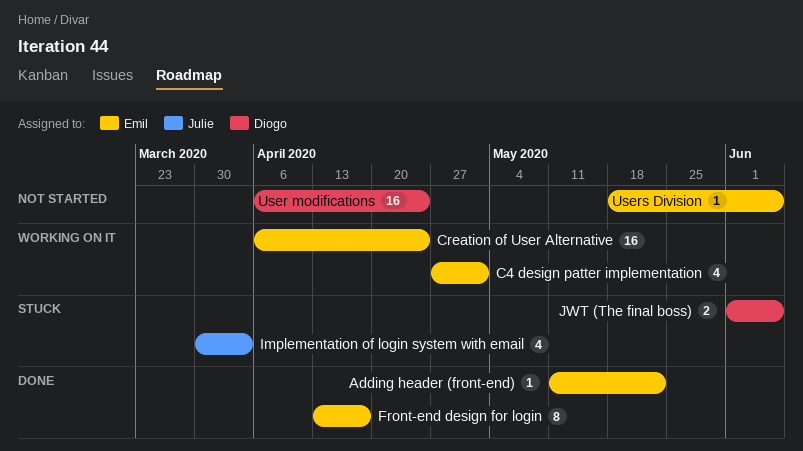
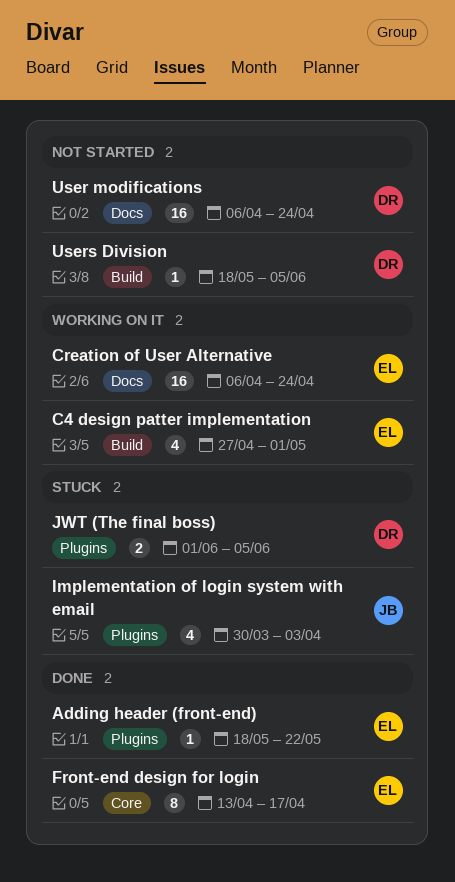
Adding header (front-end), start: May 11 -> May 18
Users Division, owner: Emil -> Diogo

